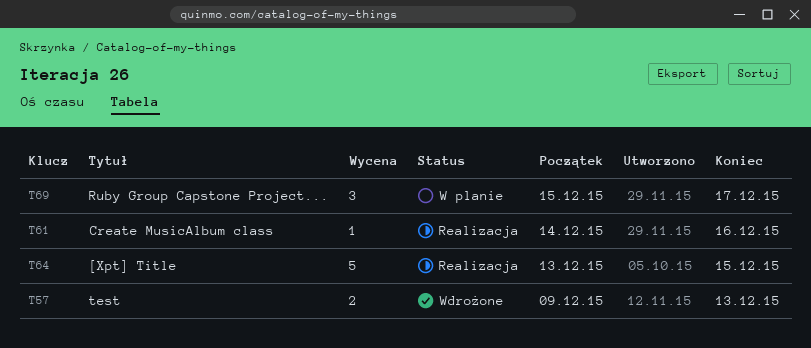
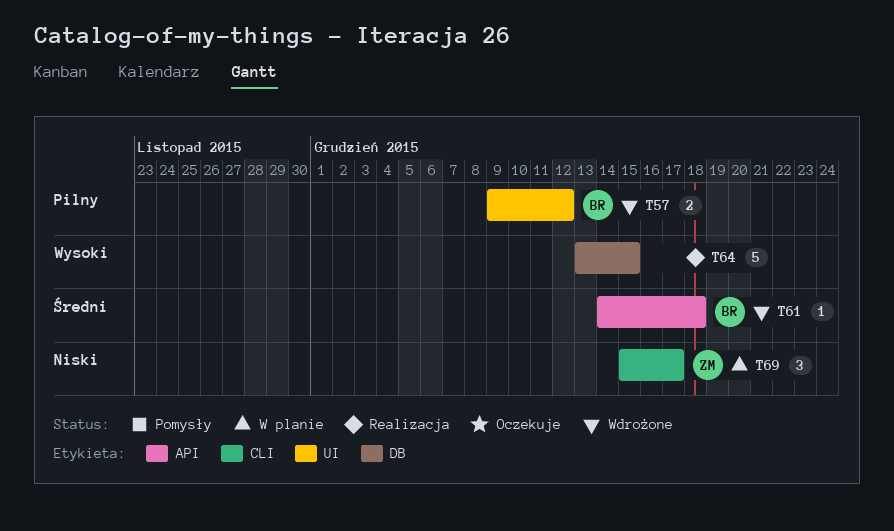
T57, due: Dec 13 -> Dec 12
T61, status: Realizacja -> Wdrożone
T61, due: Dec 16 -> Dec 18

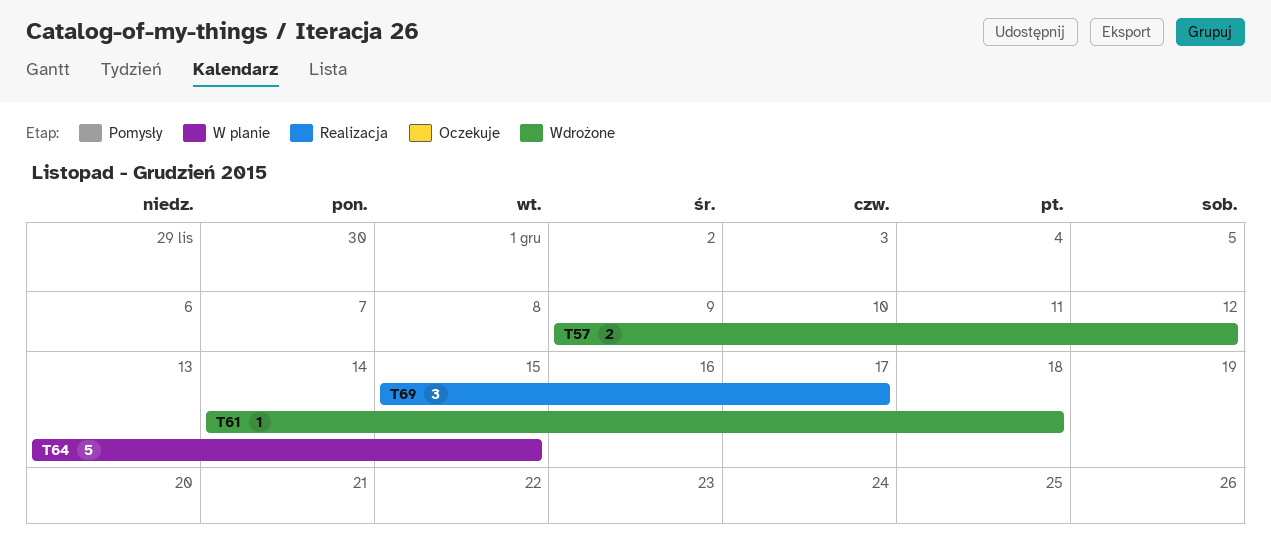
T64, status: Realizacja -> W planie
T69, status: W planie -> Realizacja

